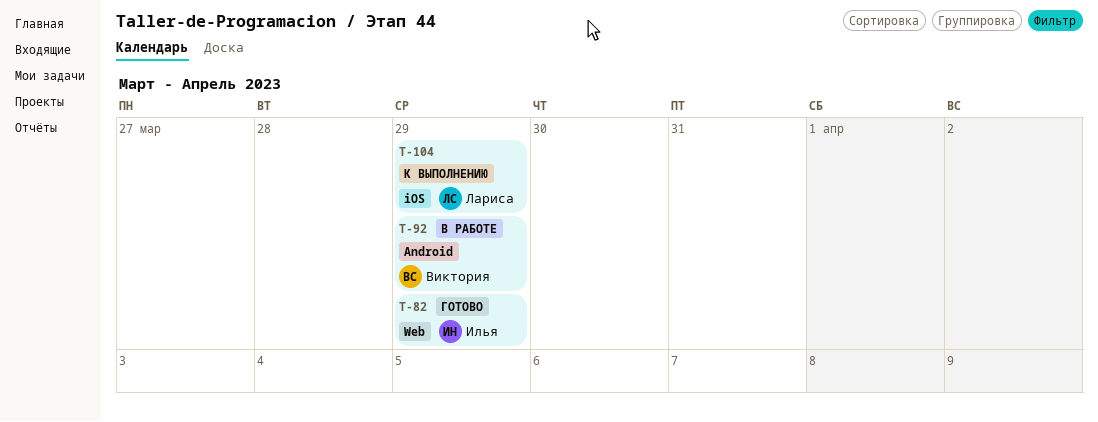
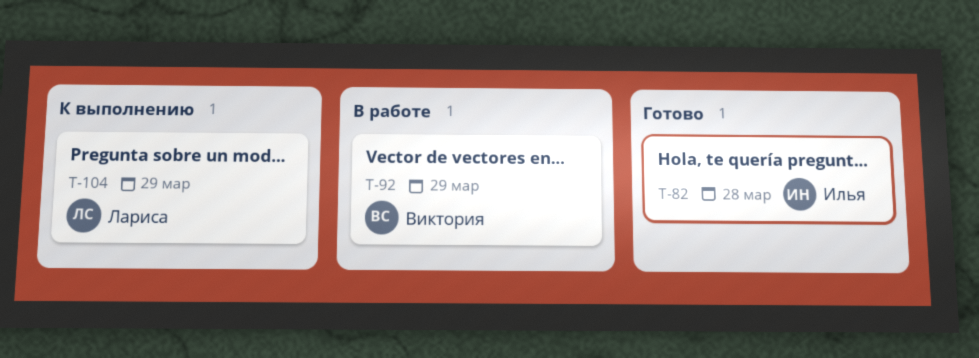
T-82, due: Mar 29 -> Mar 28

